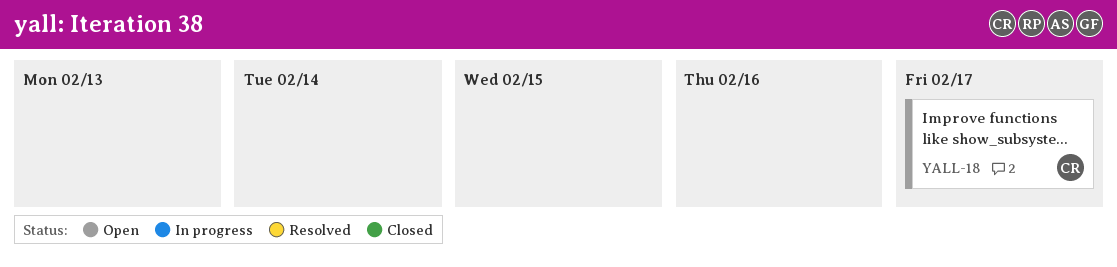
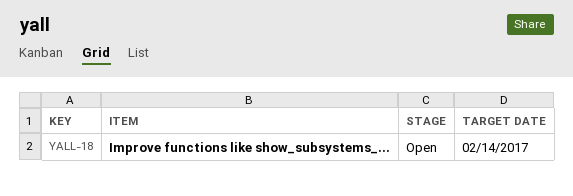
YALL-18, due: Feb 17 -> Feb 14

